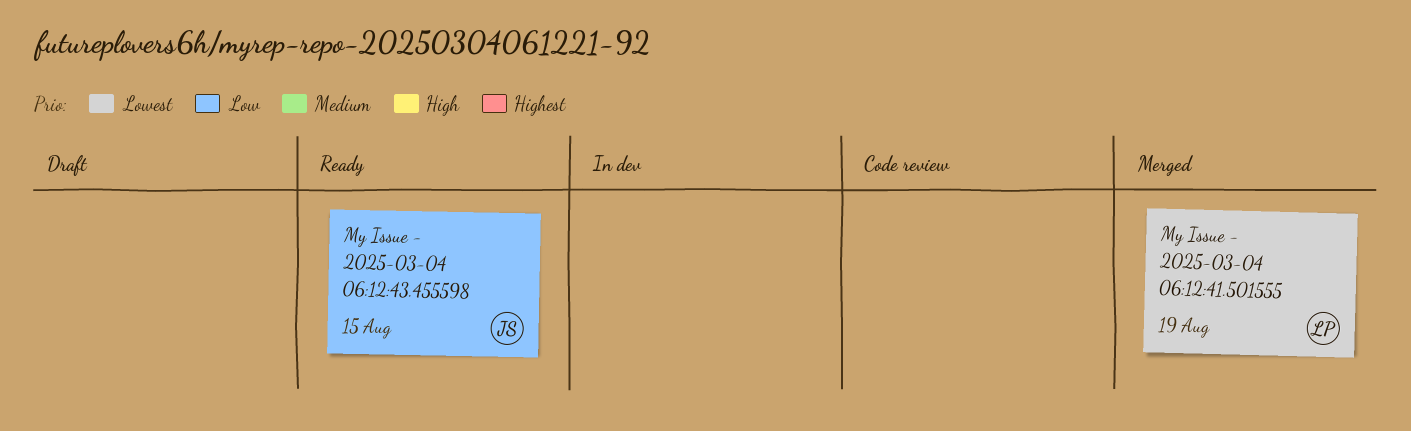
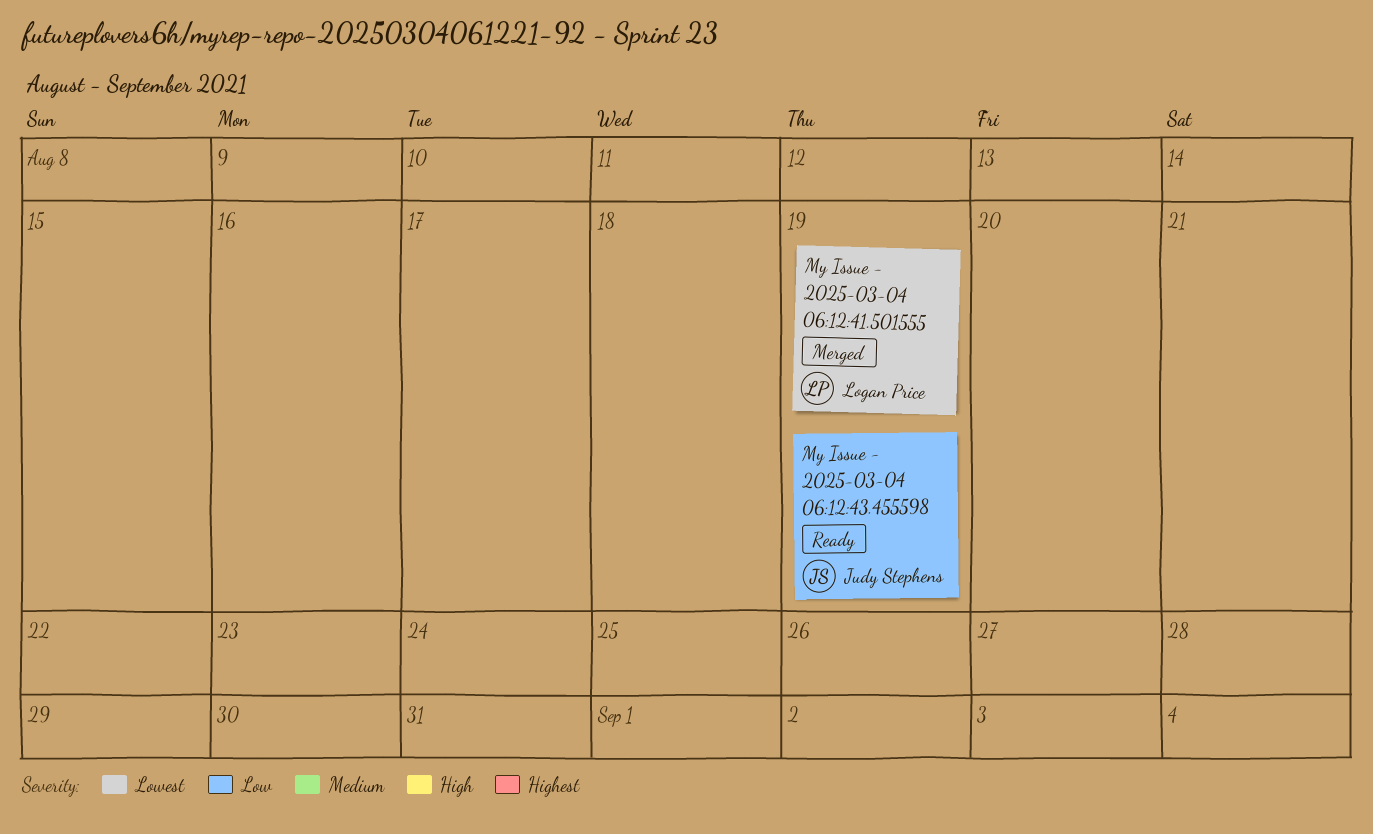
My Issue - 2025-03-04 06:12:43.455598, due: Aug 15 -> Aug 19

